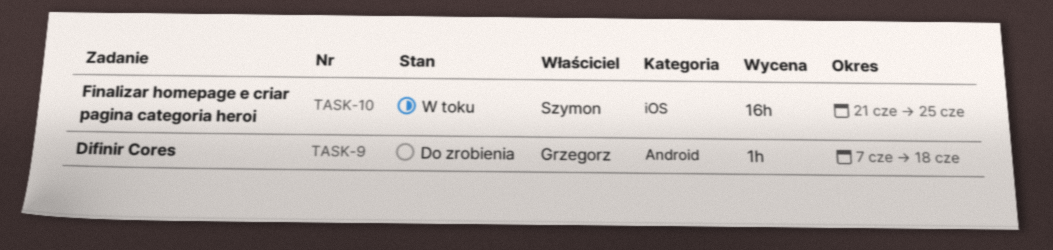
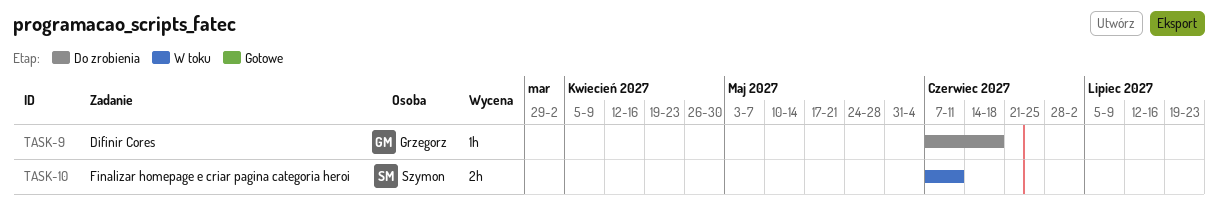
TASK-10, estimate: 16h -> 2h
TASK-10, start: Jun 21 -> Jun 7
TASK-10, due: Jun 25 -> Jun 11

